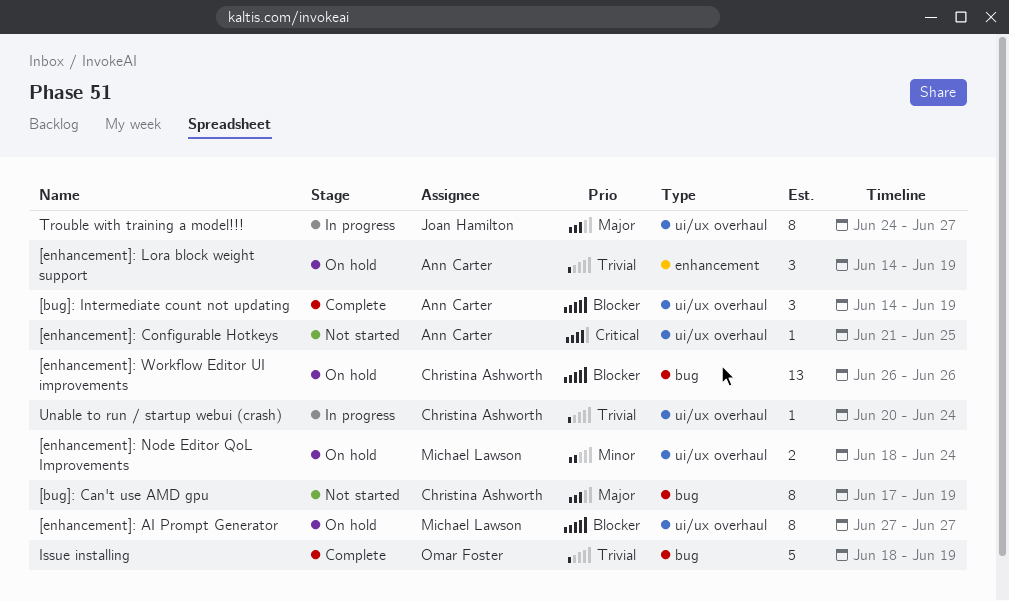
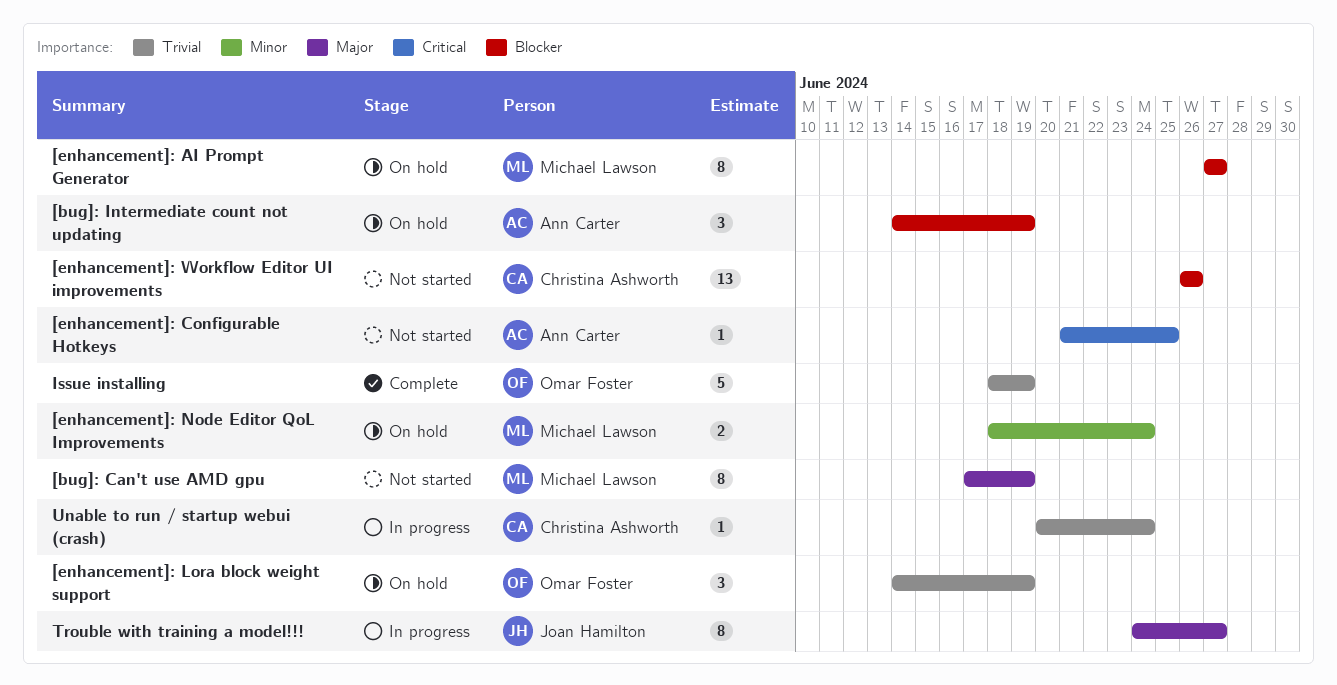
[bug]: Can't use AMD gpu, owner: Christina Ashworth -> Michael Lawson
[bug]: Intermediate count not updating, status: Complete -> On hold
[enhancement]: Lora block weight support, owner: Ann Carter -> Omar Foster
[enhancement]: Workflow Editor UI improvements, status: On hold -> Not started

